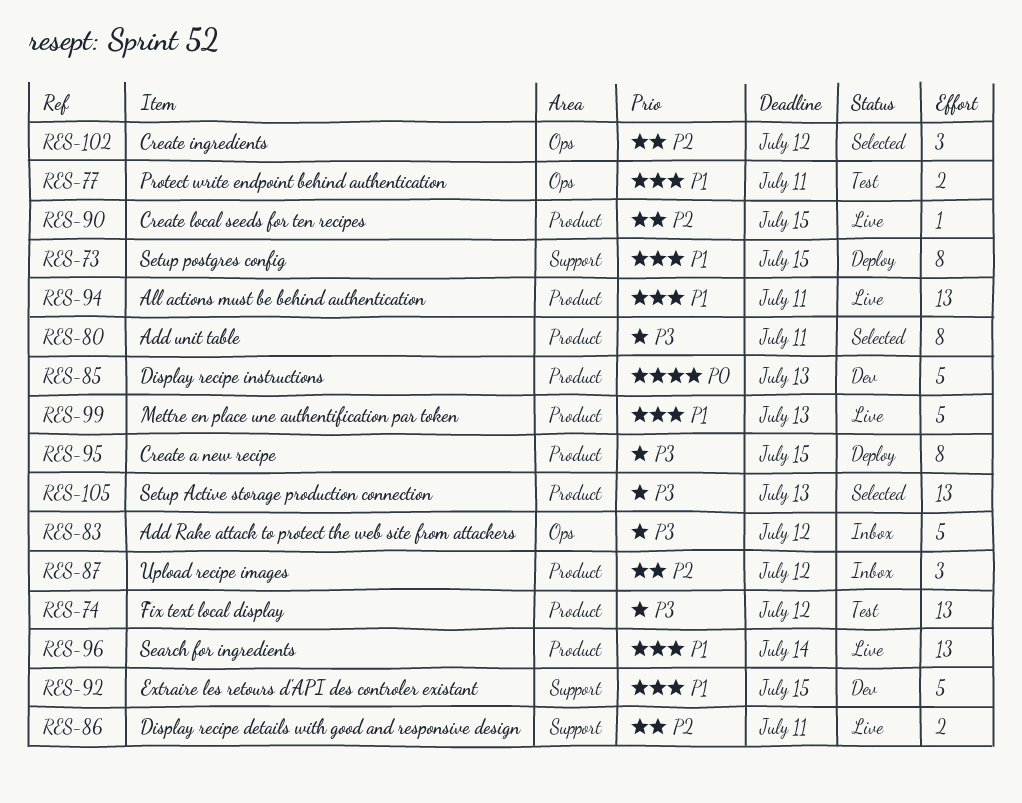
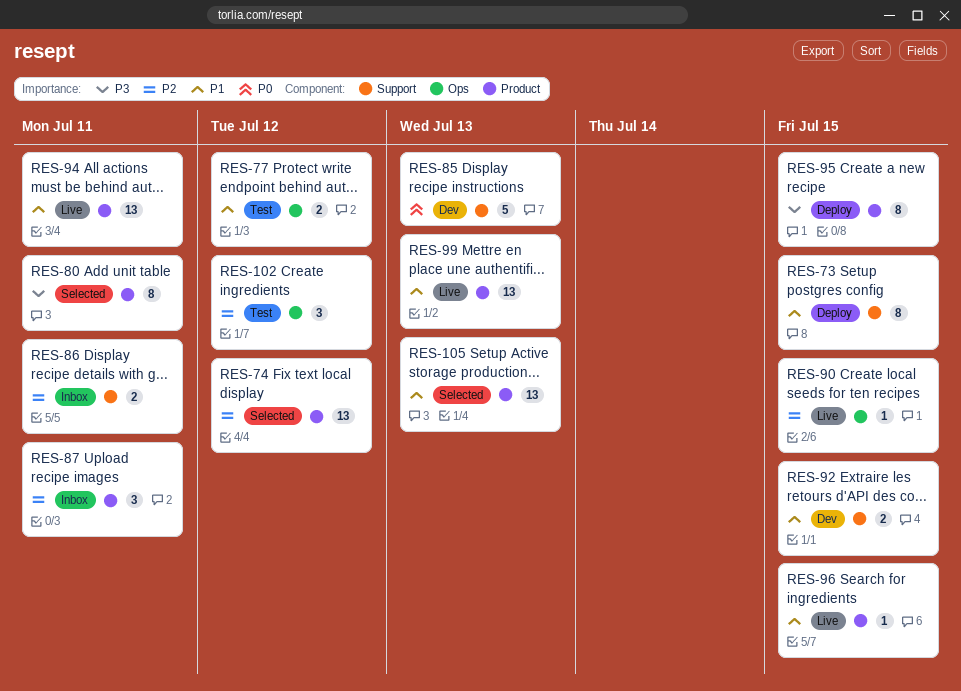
RES-74, status: Test -> Selected
RES-74, priority: P3 -> P2
RES-77, due: Jul 11 -> Jul 12
RES-83: present -> none
RES-85, label: Product -> Support
RES-86, status: Live -> Inbox
RES-87, due: Jul 12 -> Jul 11
RES-90, label: Product -> Ops
RES-92, estimate: 5 -> 2
RES-96, estimate: 13 -> 1
RES-96, due: Jul 14 -> Jul 15
RES-99, estimate: 5 -> 13
RES-102, status: Selected -> Test
RES-105, priority: P3 -> P1

